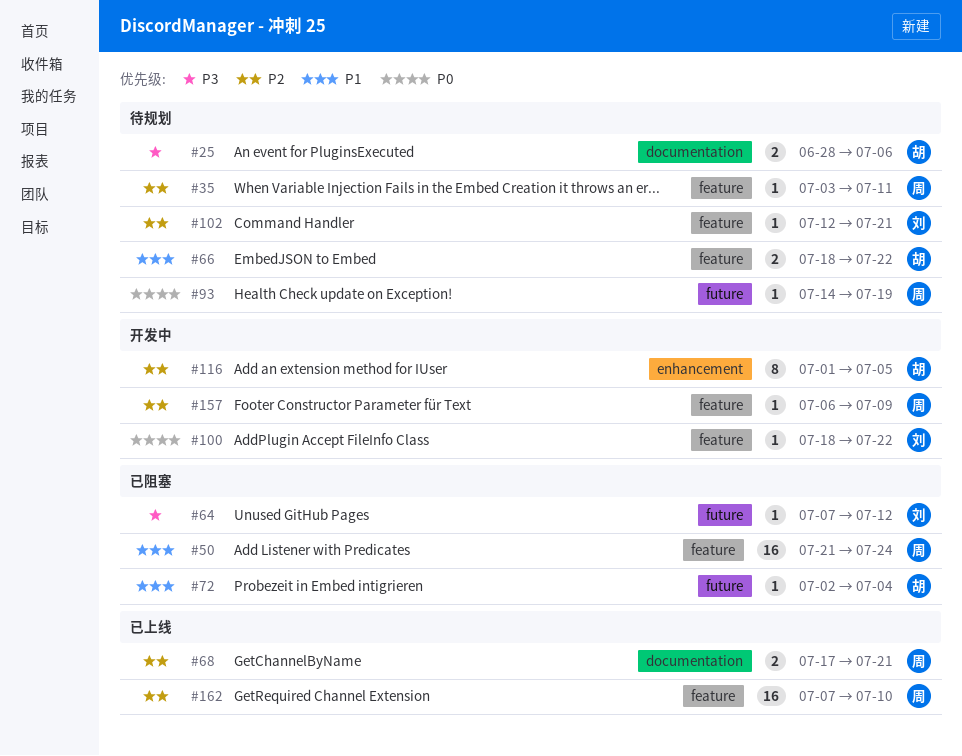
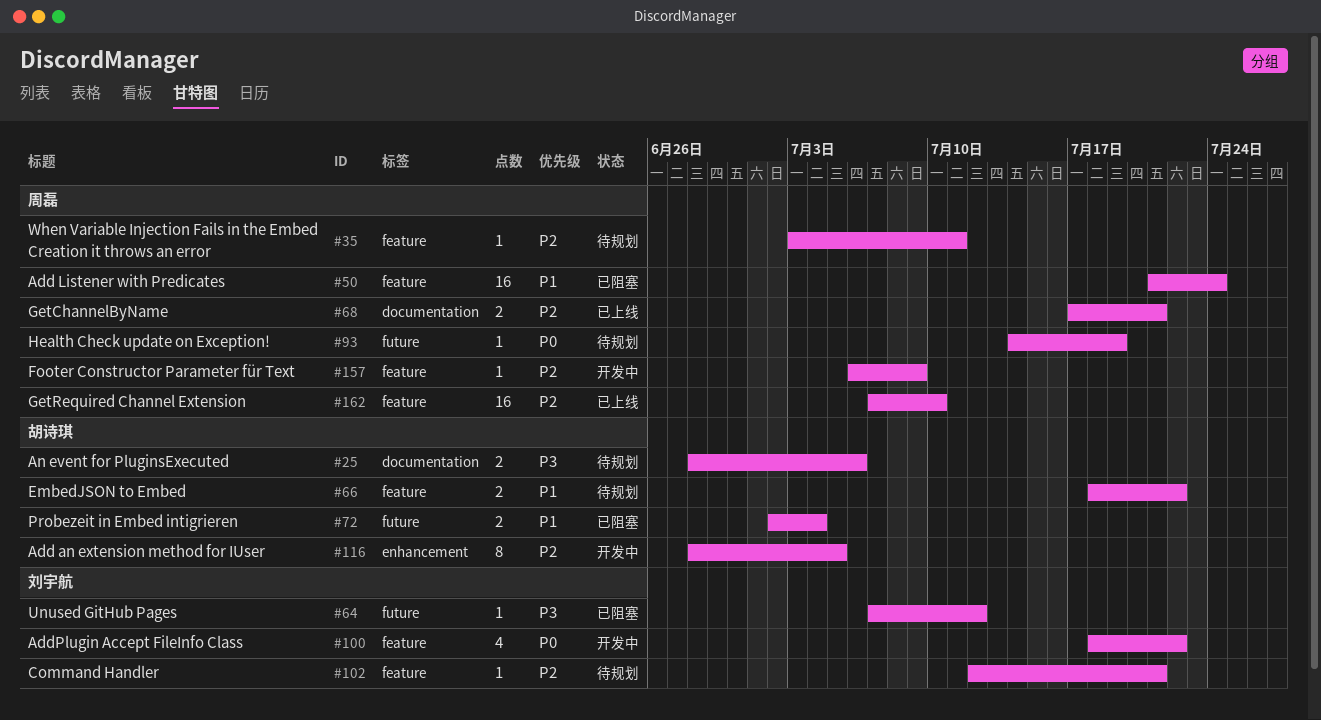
#72, estimate: 1 -> 2
#100, estimate: 1 -> 4
#116, start: Jul 1 -> Jun 28

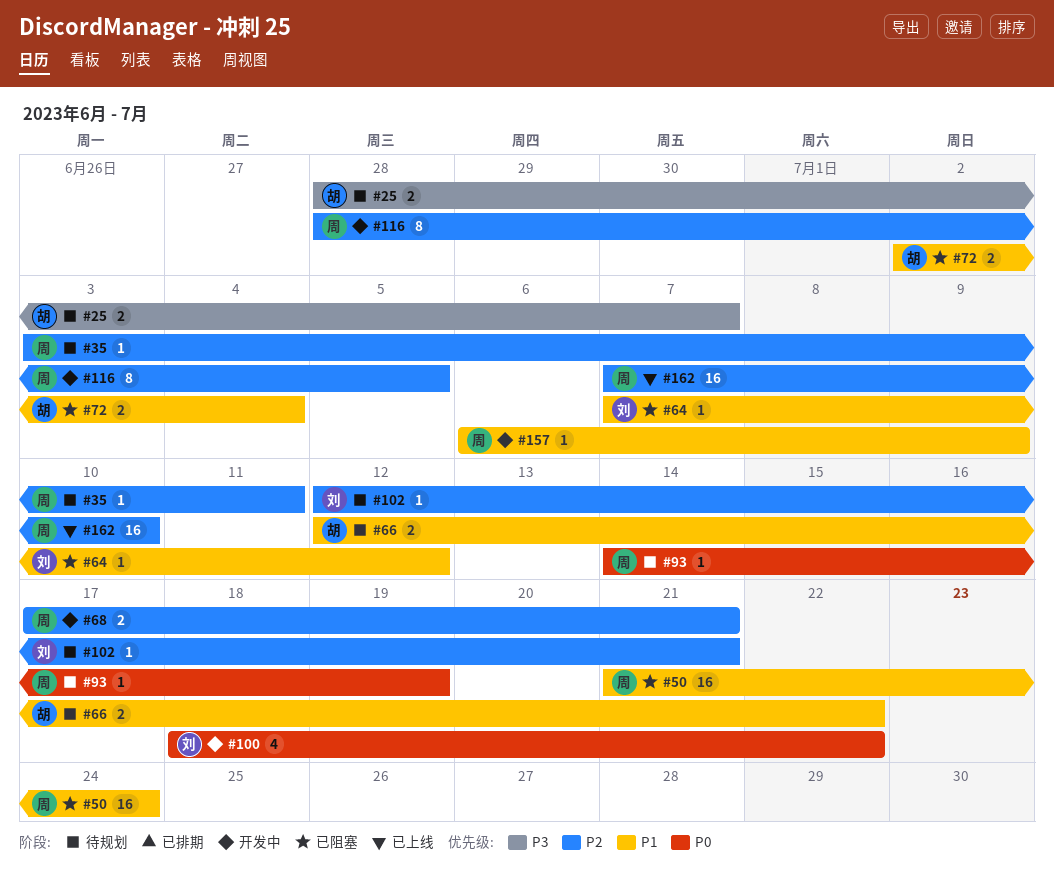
#25, due: Jul 6 -> Jul 7
#64, priority: P3 -> P1
#66, start: Jul 18 -> Jul 12
#68, status: 已上线 -> 开发中
#116, owner: 胡诗琪 -> 周磊
#157, priority: P2 -> P1

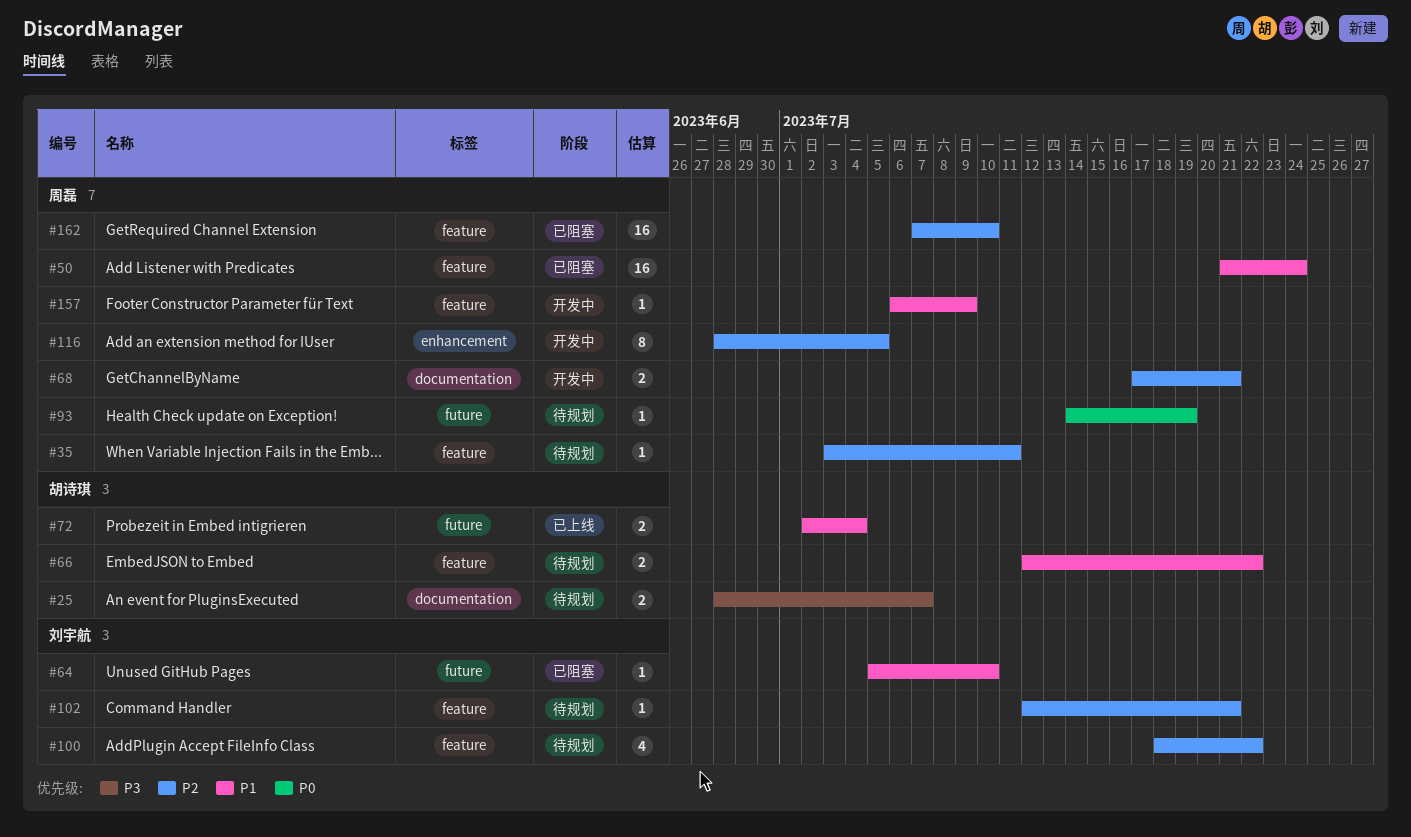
#64, start: Jul 7 -> Jul 5
#64, due: Jul 12 -> Jul 10
#72, status: 已阻塞 -> 已上线
#100, status: 开发中 -> 待规划
#100, priority: P0 -> P2
#162, status: 已上线 -> 已阻塞

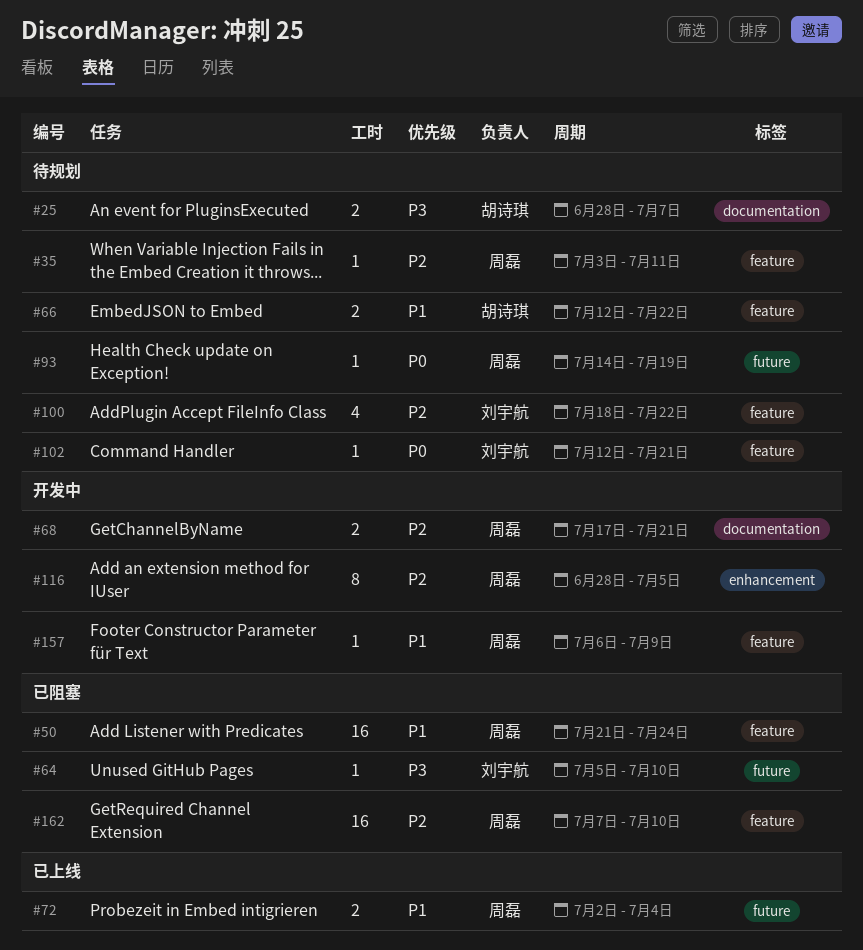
#64, priority: P1 -> P3
#72, owner: 胡诗琪 -> 周磊
#102, priority: P2 -> P0

